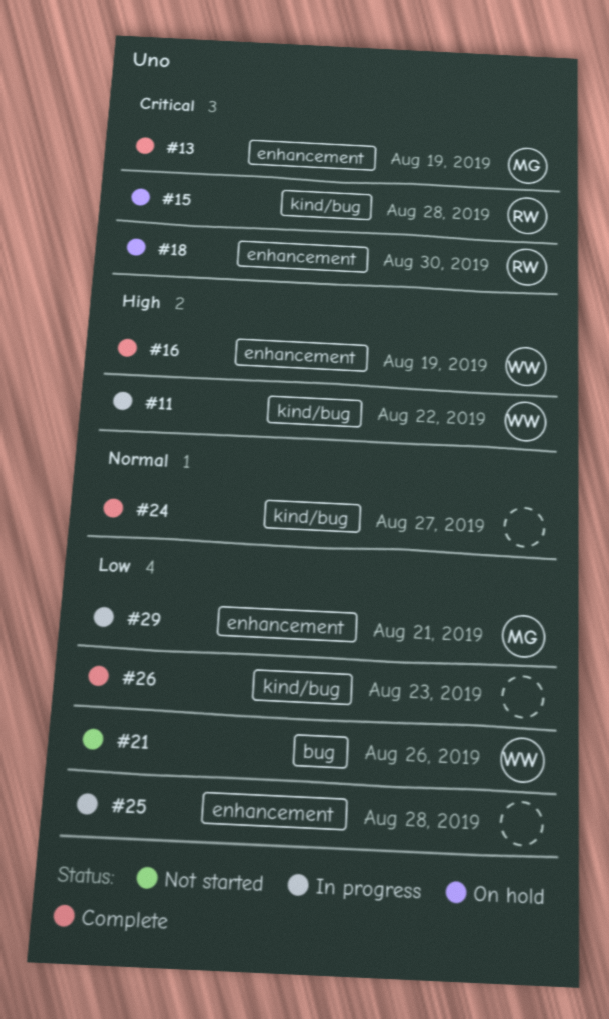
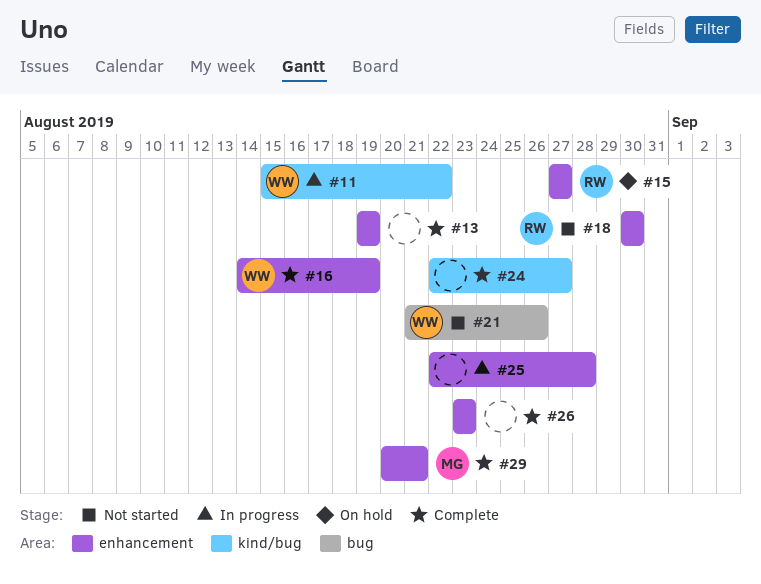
#13, owner: MG -> none
#15, label: kind/bug -> enhancement
#15, due: Aug 28 -> Aug 27
#18, status: On hold -> Not started
#26, label: kind/bug -> enhancement
#29, status: In progress -> Complete

